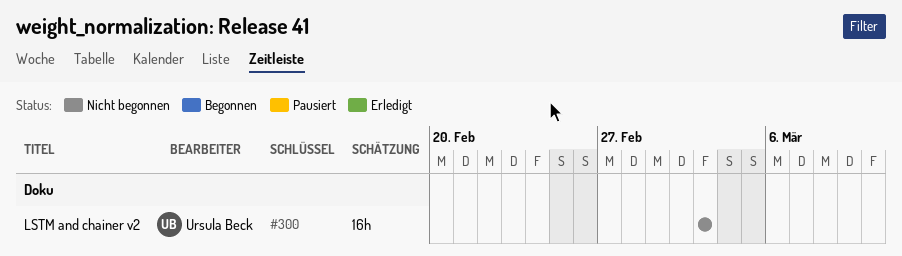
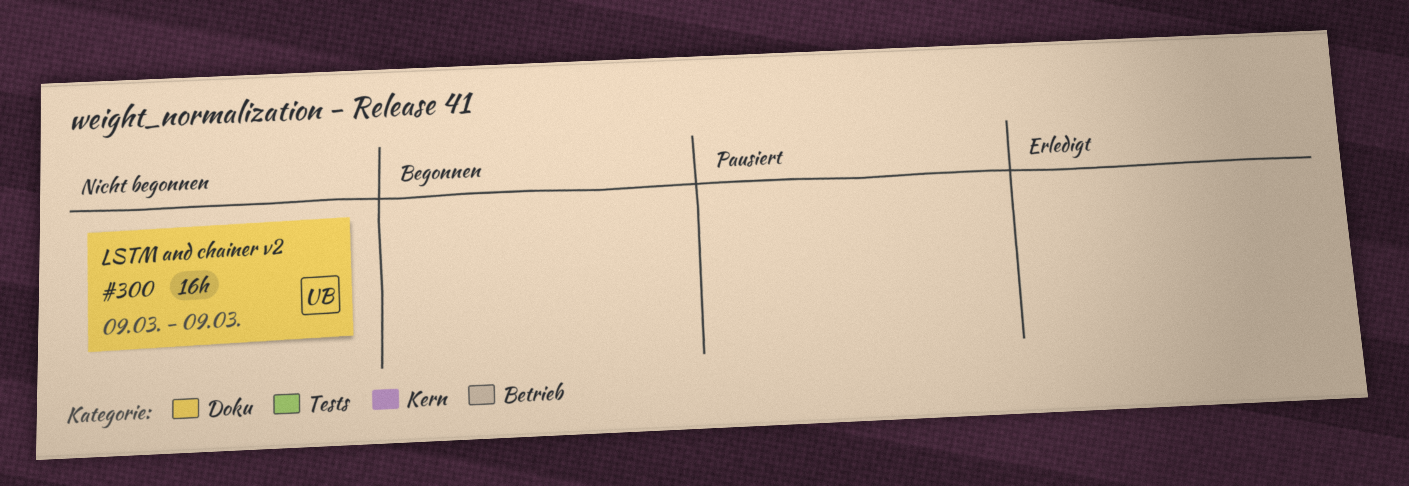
#300, start: Mar 3 -> Mar 9
#300, due: Mar 3 -> Mar 9

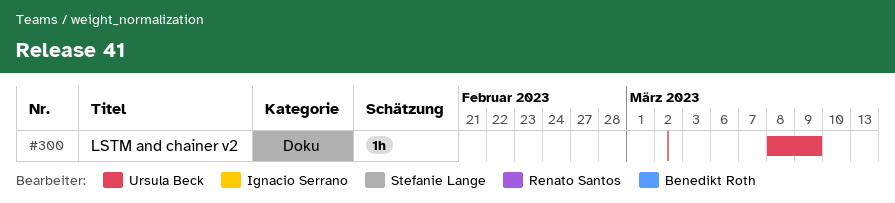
#300, estimate: 16h -> 1h
#300, start: Mar 9 -> Mar 8

